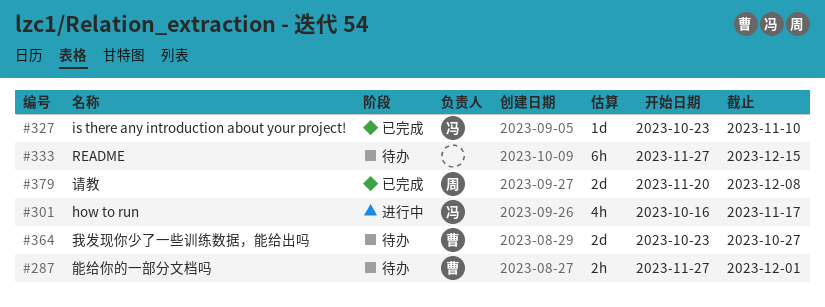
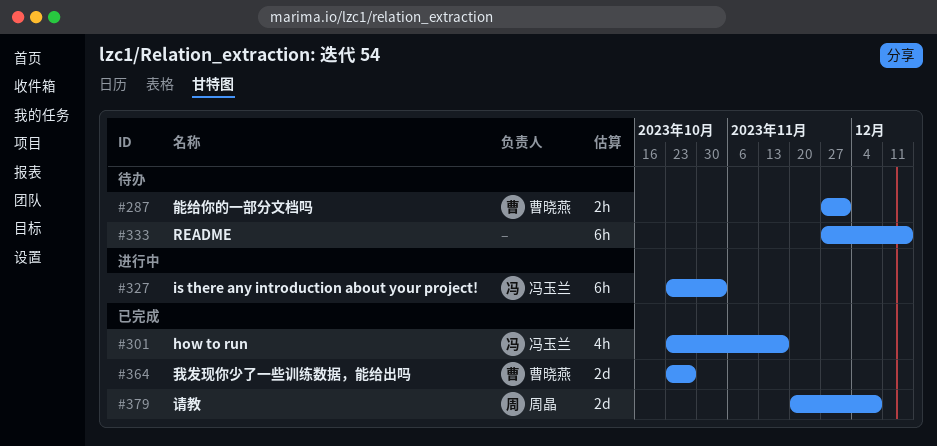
#301, status: 进行中 -> 已完成
#301, start: Oct 16 -> Oct 23
#327, status: 已完成 -> 进行中
#327, estimate: 1d -> 6h
#327, due: Nov 10 -> Nov 3
#364, status: 待办 -> 已完成

